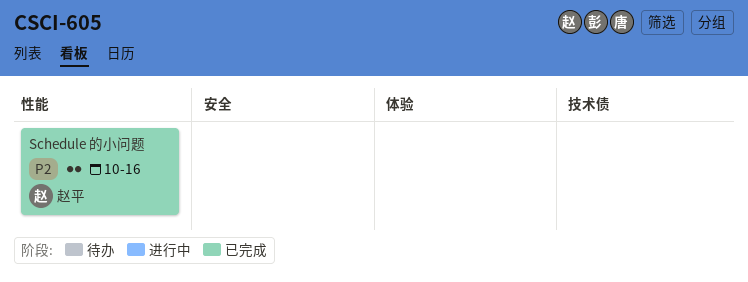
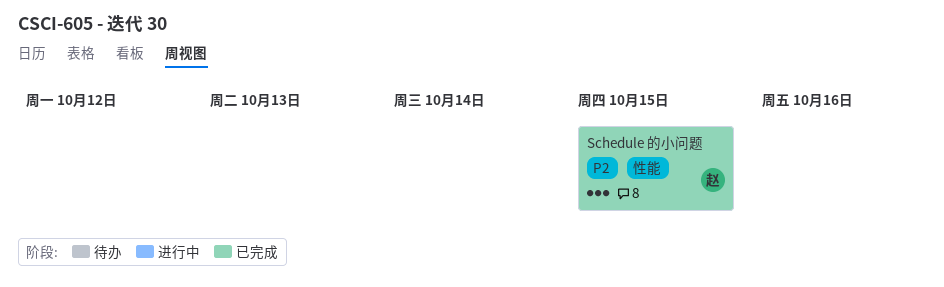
Schedule 的小问题, estimate: 2 -> 3
Schedule 的小问题, due: Oct 16 -> Oct 15

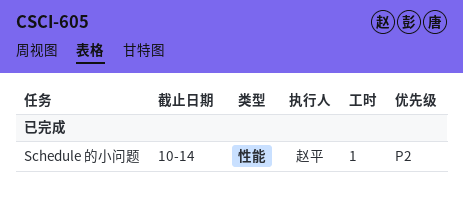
Schedule 的小问题, estimate: 3 -> 1
Schedule 的小问题, due: Oct 15 -> Oct 14

